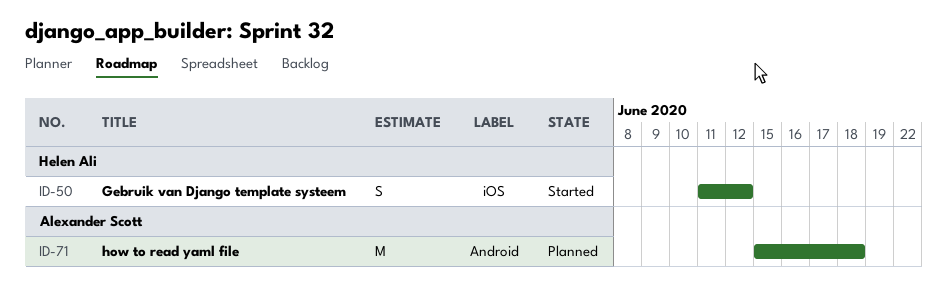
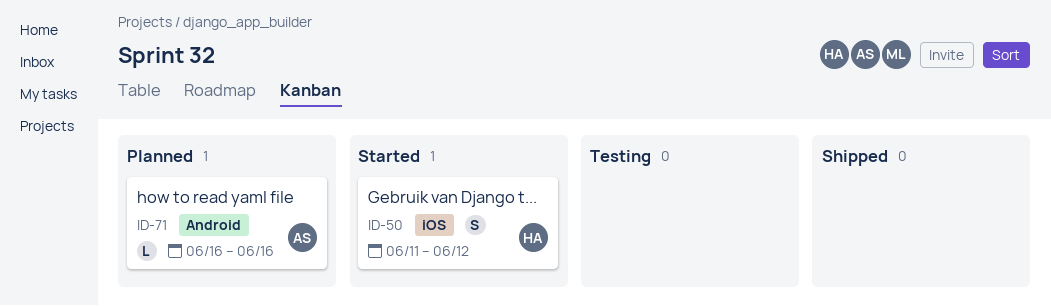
ID-71, estimate: M -> L
ID-71, start: Jun 15 -> Jun 16
ID-71, due: Jun 18 -> Jun 16

